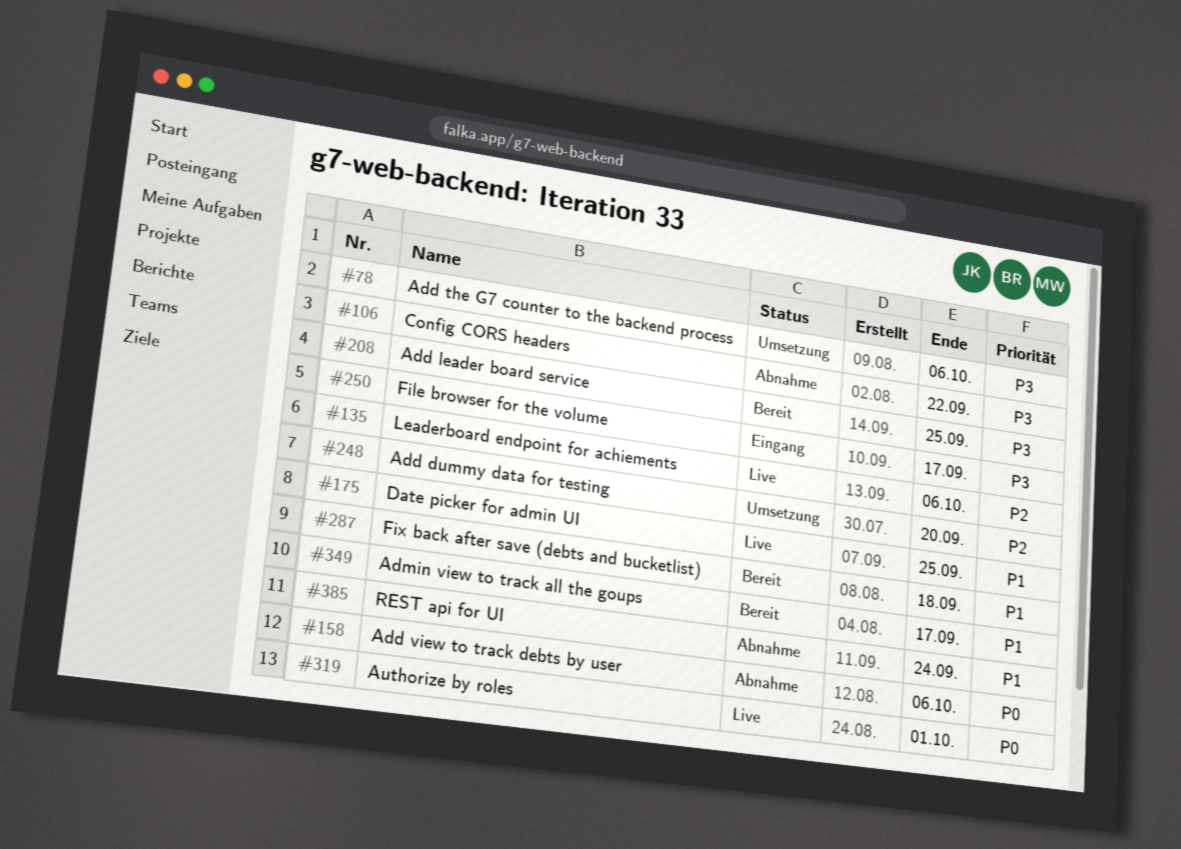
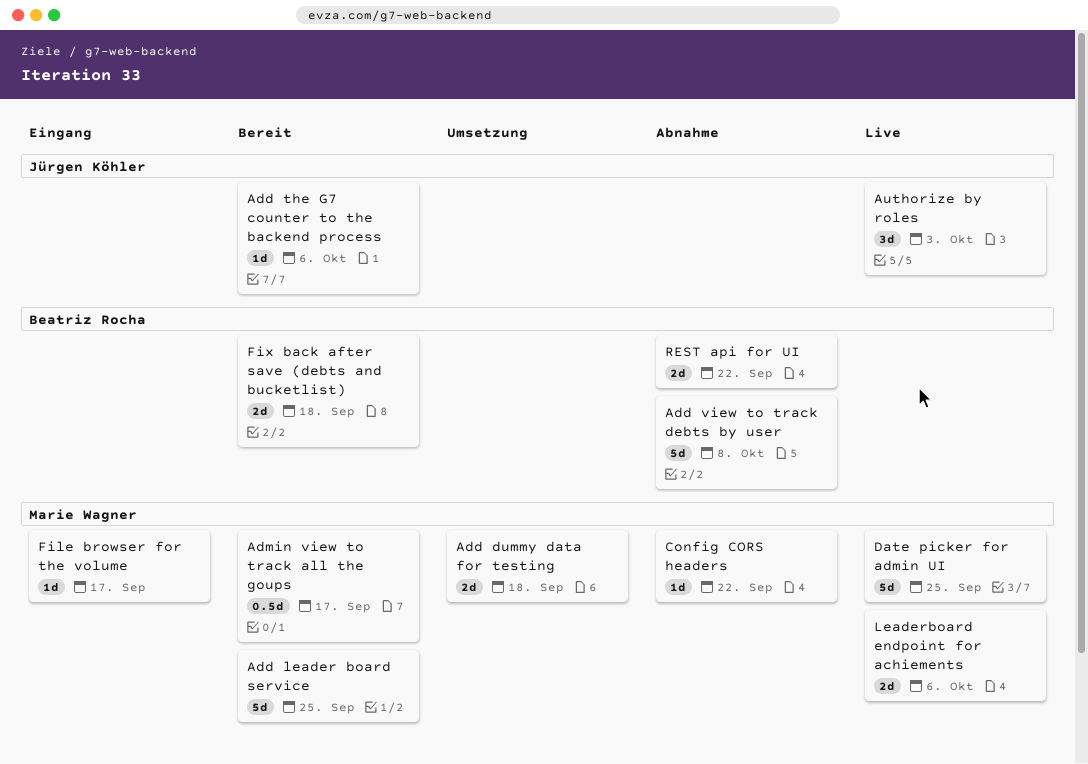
Add dummy data for testing, due: Sep 20 -> Sep 18
Add the G7 counter to the backend process, status: Umsetzung -> Bereit
Add view to track debts by user, due: Oct 6 -> Oct 8
Authorize by roles, due: Oct 1 -> Oct 3
REST api for UI, due: Sep 24 -> Sep 22

